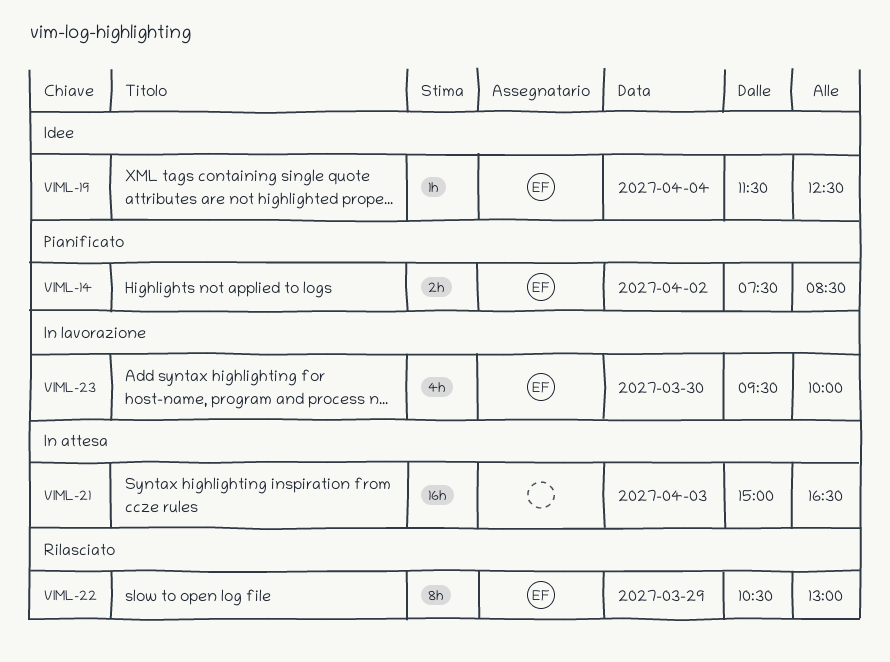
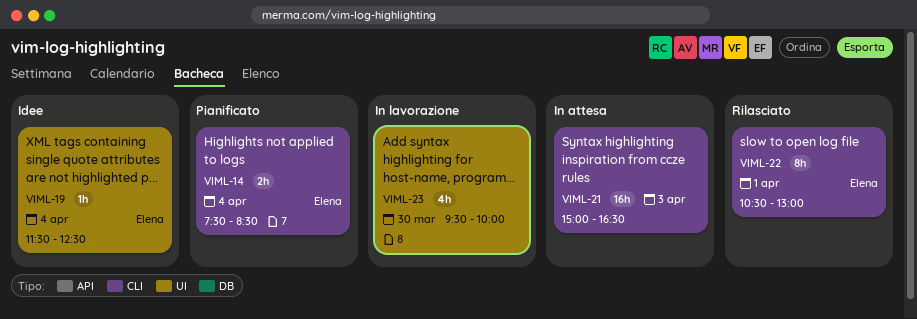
VIML-14, day: Apr 2 -> Apr 4
VIML-22, day: Mar 29 -> Apr 1
VIML-23, owner: Elena -> none

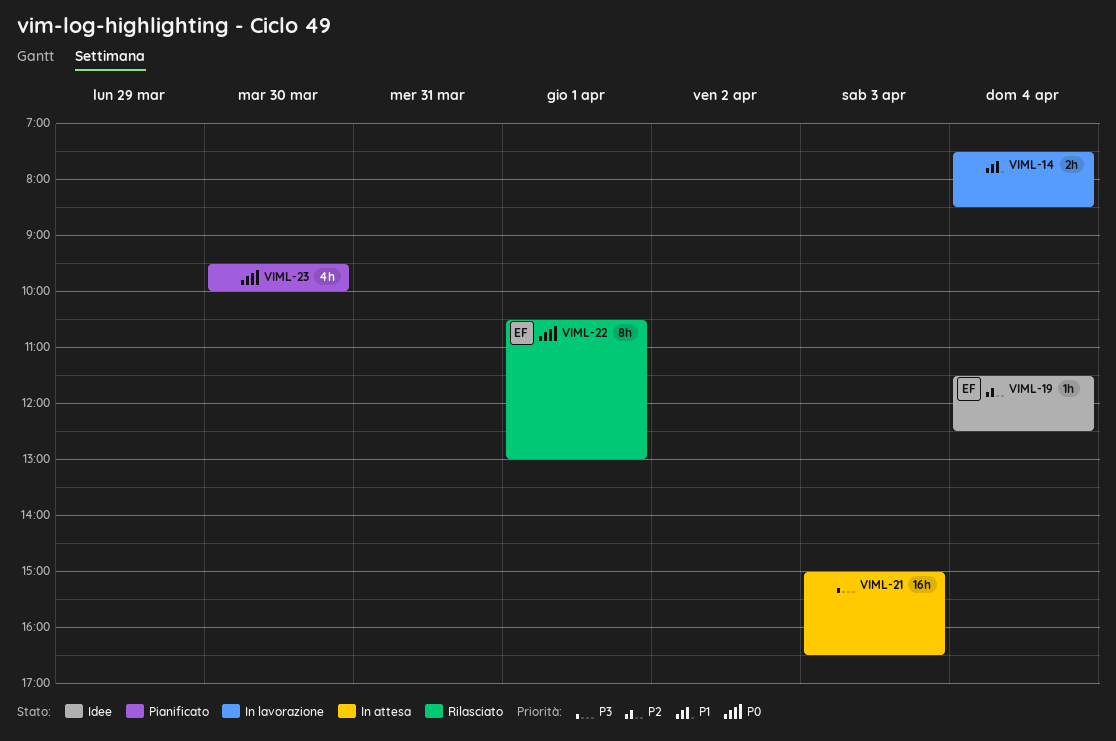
VIML-14, status: Pianificato -> In lavorazione
VIML-14, owner: Elena -> none
VIML-23, status: In lavorazione -> Pianificato

